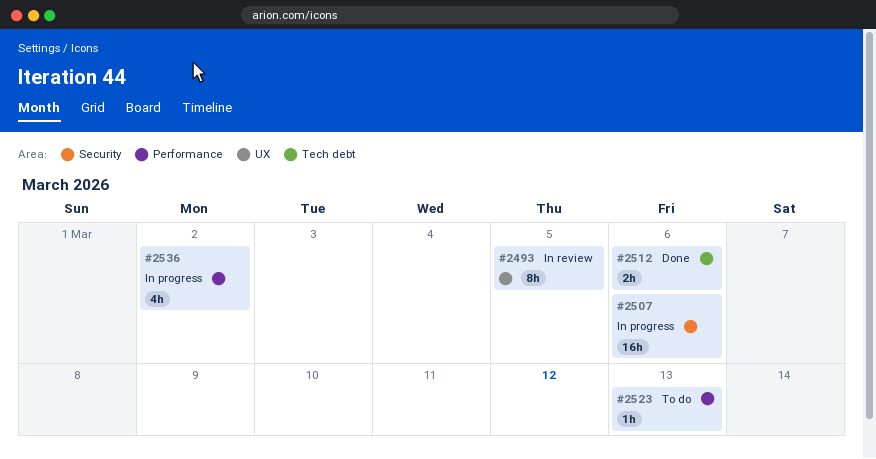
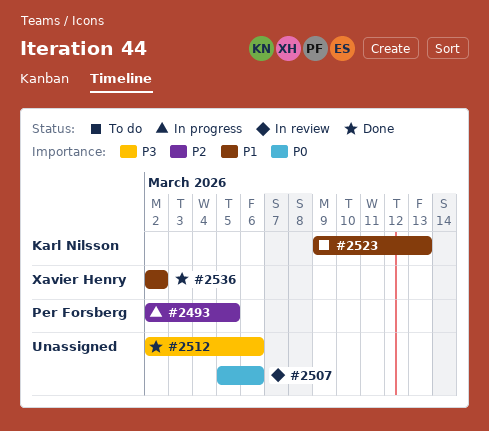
#2493, status: In review -> In progress
#2507, status: In progress -> In review
#2536, status: In progress -> Done

